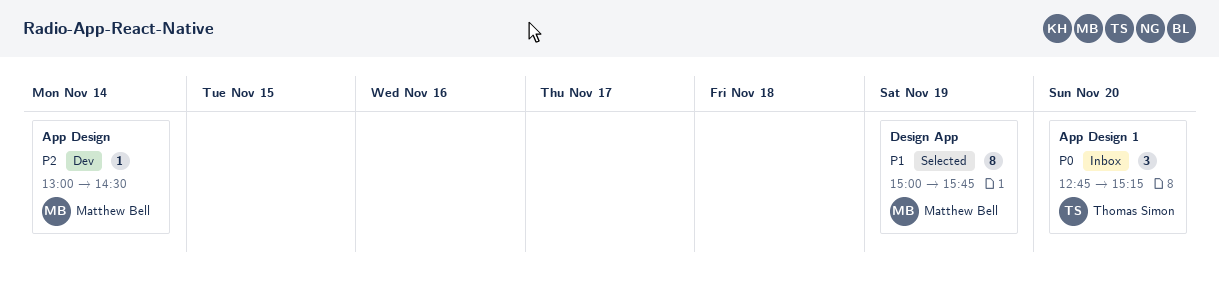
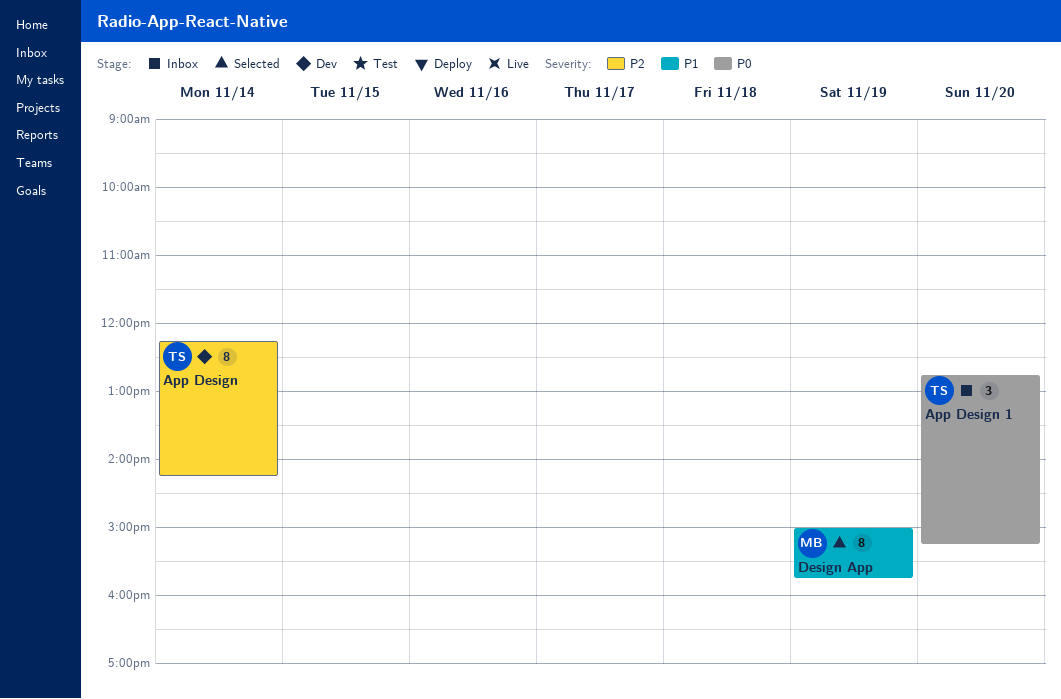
App Design, owner: Matthew Bell -> Thomas Simon
App Design, estimate: 1 -> 8
App Design, begins: 13:00 -> 12:15
App Design, ends: 14:30 -> 14:15

